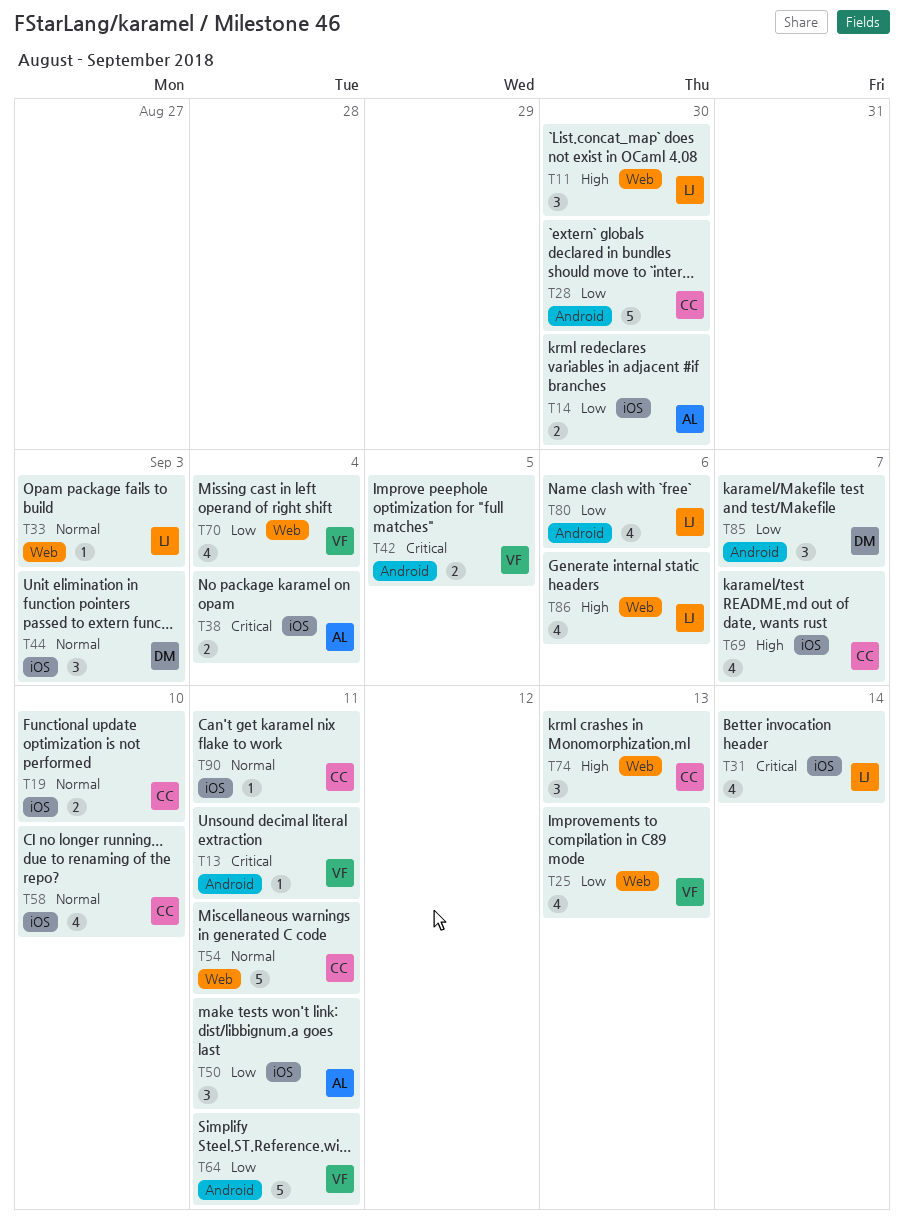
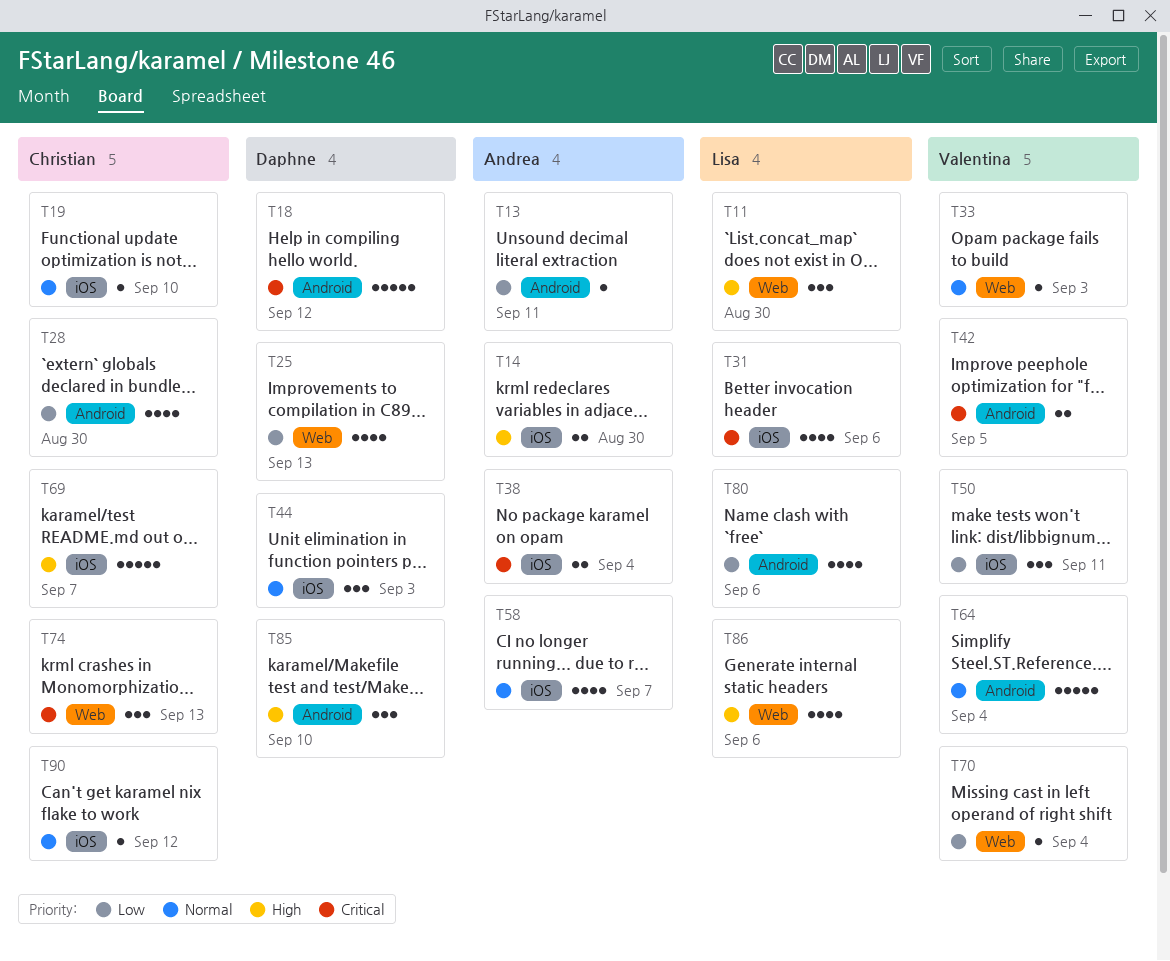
T13, owner: Valentina -> Andrea
T13, priority: Critical -> Low
T14, priority: Low -> High
T18: none -> present
T19, estimate: 2 -> 1
T25, owner: Valentina -> Daphne
T28, estimate: 5 -> 4
T31, due: Sep 14 -> Sep 6
T33, owner: Lisa -> Valentina
T50, owner: Andrea -> Valentina
T54: present -> none
T58, owner: Christian -> Andrea
T58, due: Sep 10 -> Sep 7
T64, priority: Low -> Normal
T64, due: Sep 11 -> Sep 4
T69, estimate: 4 -> 5
T70, estimate: 4 -> 1
T74, priority: High -> Critical
T85, priority: Low -> High
T85, due: Sep 7 -> Sep 10
T90, due: Sep 11 -> Sep 12

